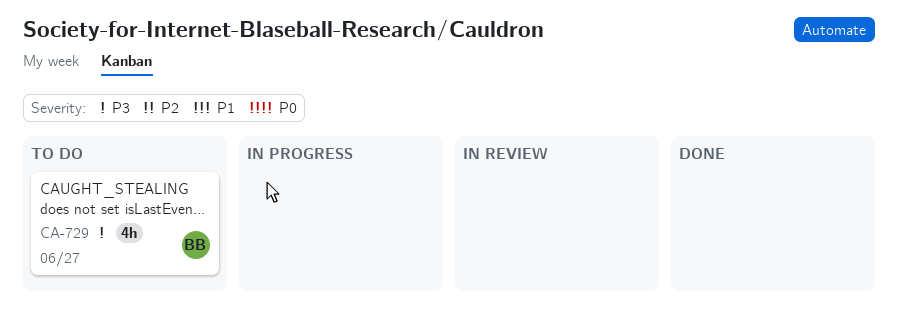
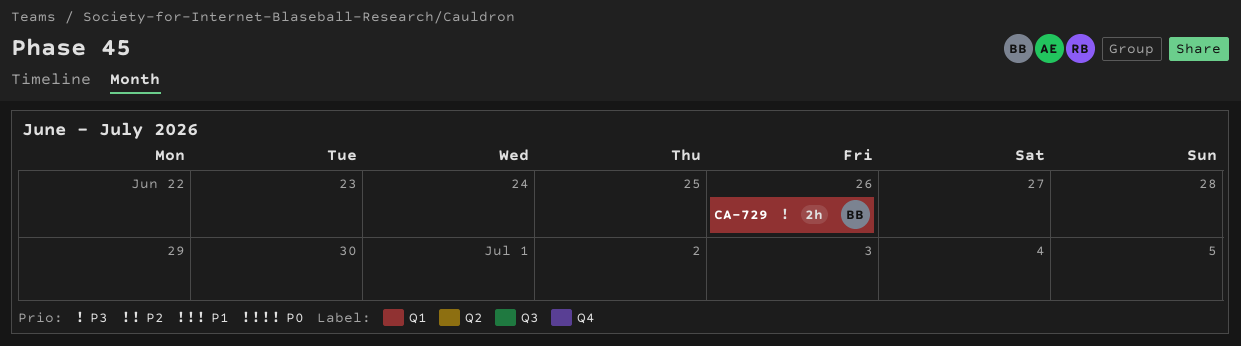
CA-729, estimate: 4h -> 2h
CA-729, due: Jun 27 -> Jun 26

